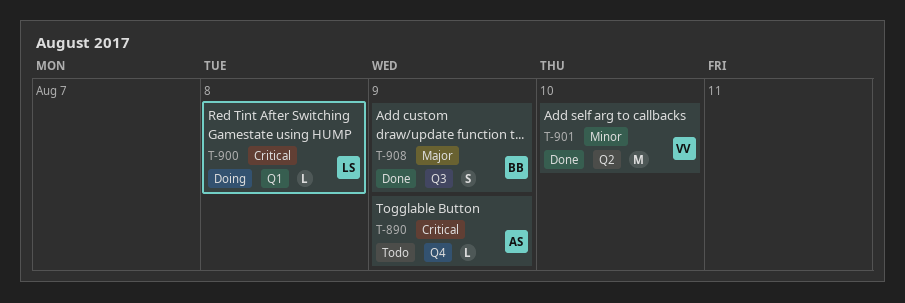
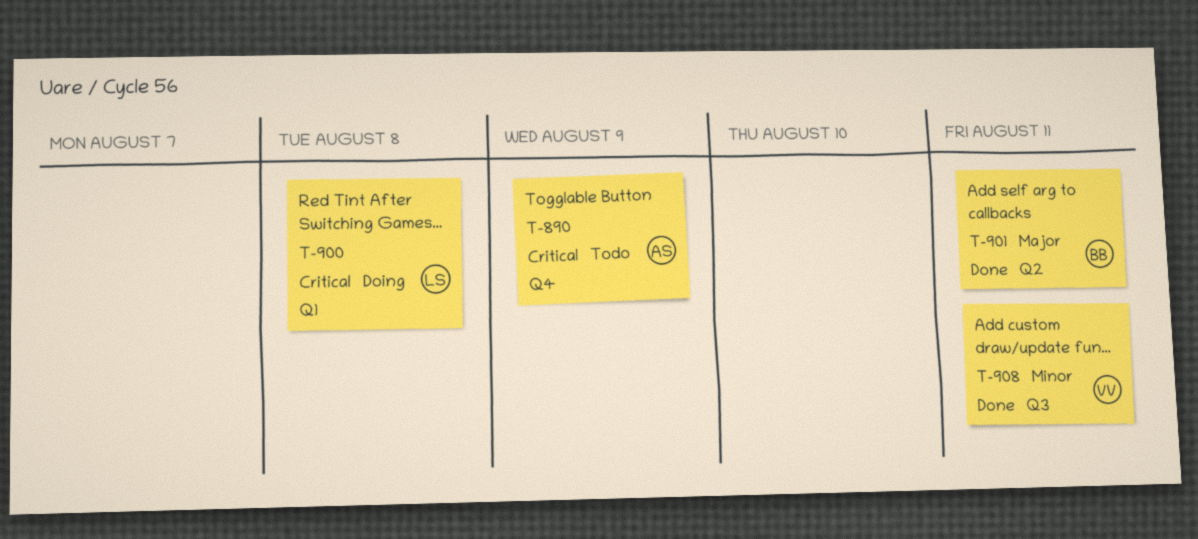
T-901, owner: VV -> BB
T-901, priority: Minor -> Major
T-901, due: Aug 10 -> Aug 11
T-908, owner: BB -> VV
T-908, priority: Major -> Minor
T-908, due: Aug 9 -> Aug 11

